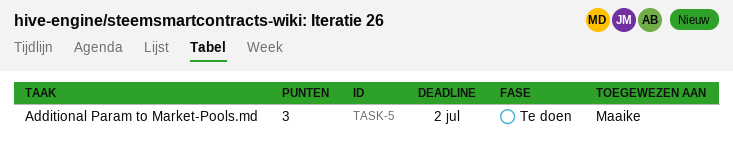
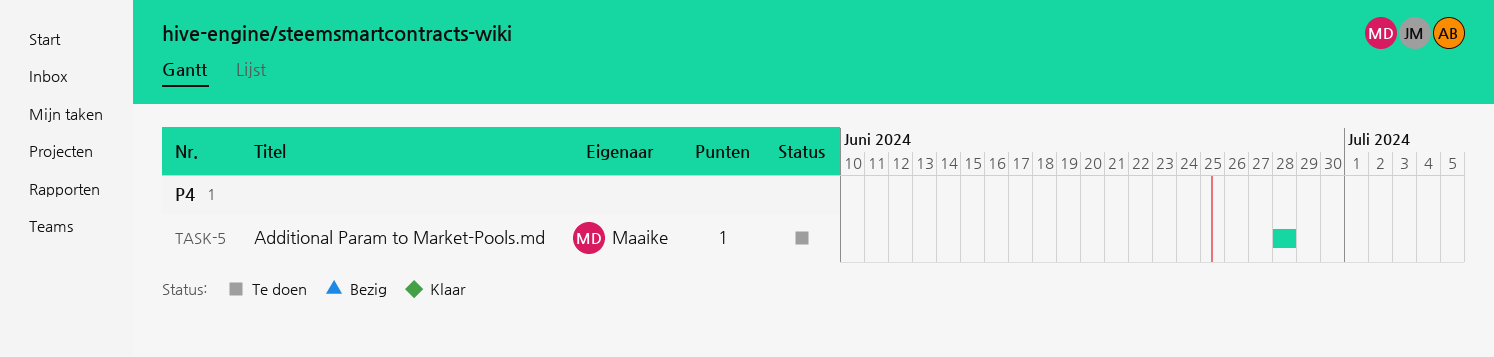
TASK-5, estimate: 3 -> 1
TASK-5, due: Jul 2 -> Jun 28

